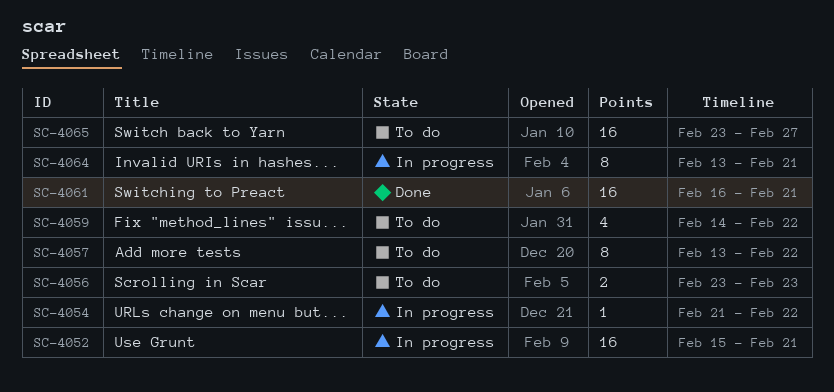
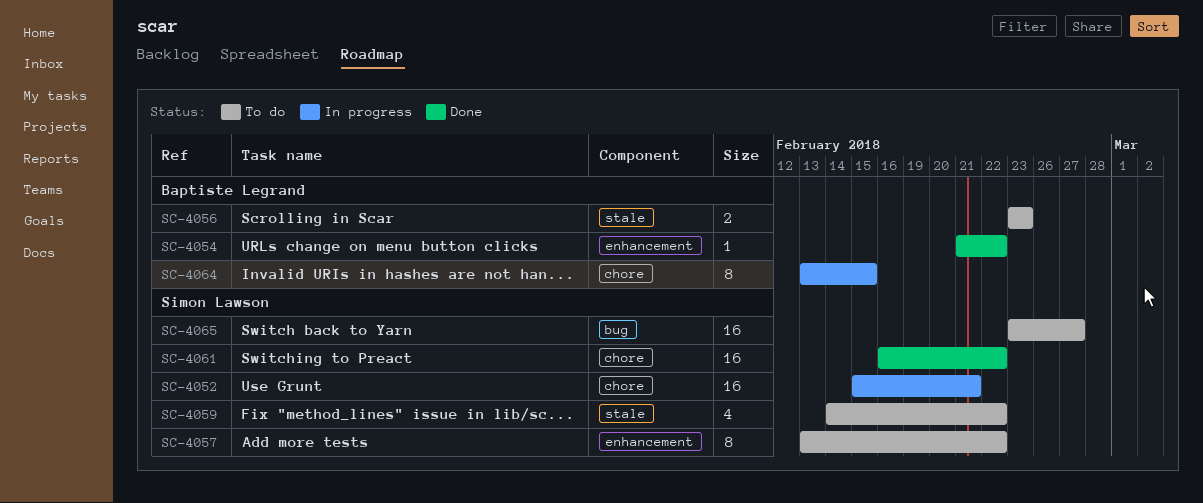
SC-4054, status: In progress -> Done
SC-4061, due: Feb 21 -> Feb 22
SC-4064, due: Feb 21 -> Feb 15

